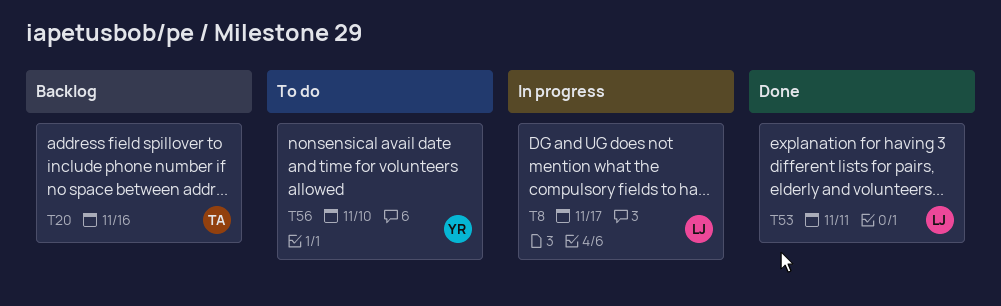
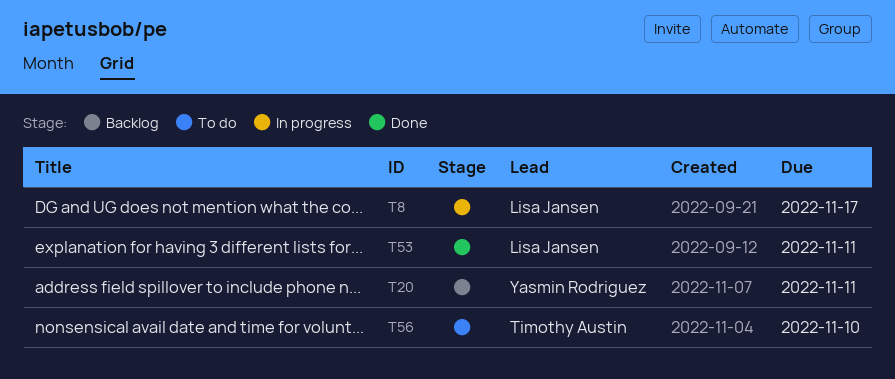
T20, owner: Timothy Austin -> Yasmin Rodriguez
T20, due: Nov 16 -> Nov 11
T56, owner: Yasmin Rodriguez -> Timothy Austin

